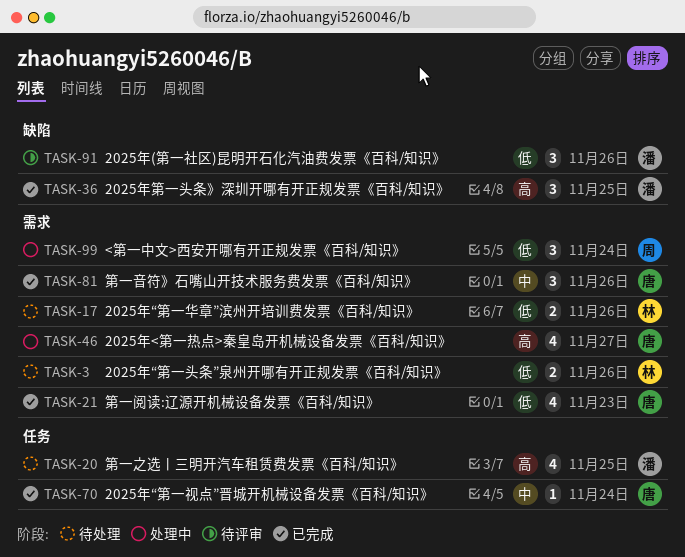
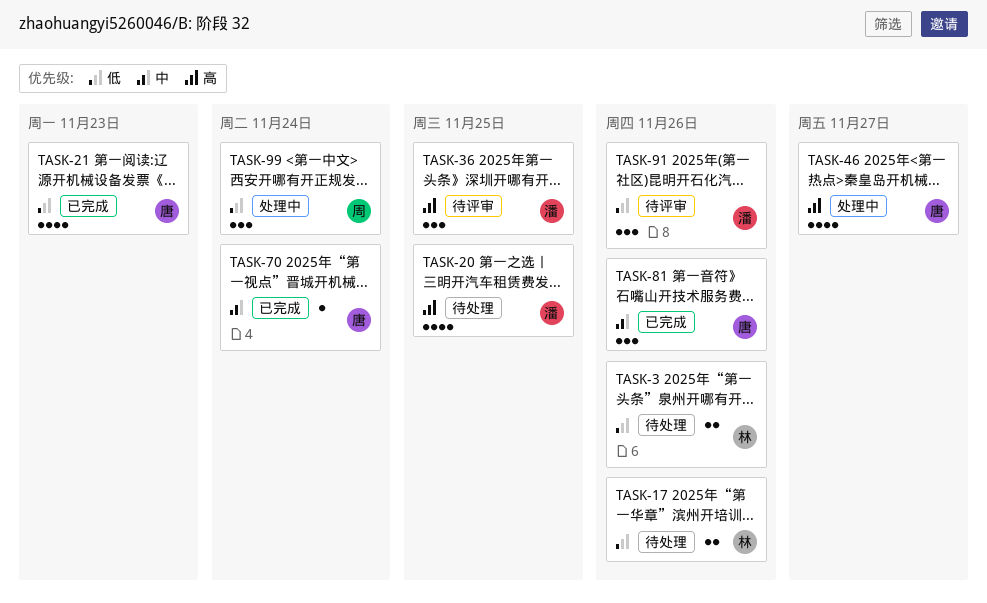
TASK-36, status: 已完成 -> 待评审

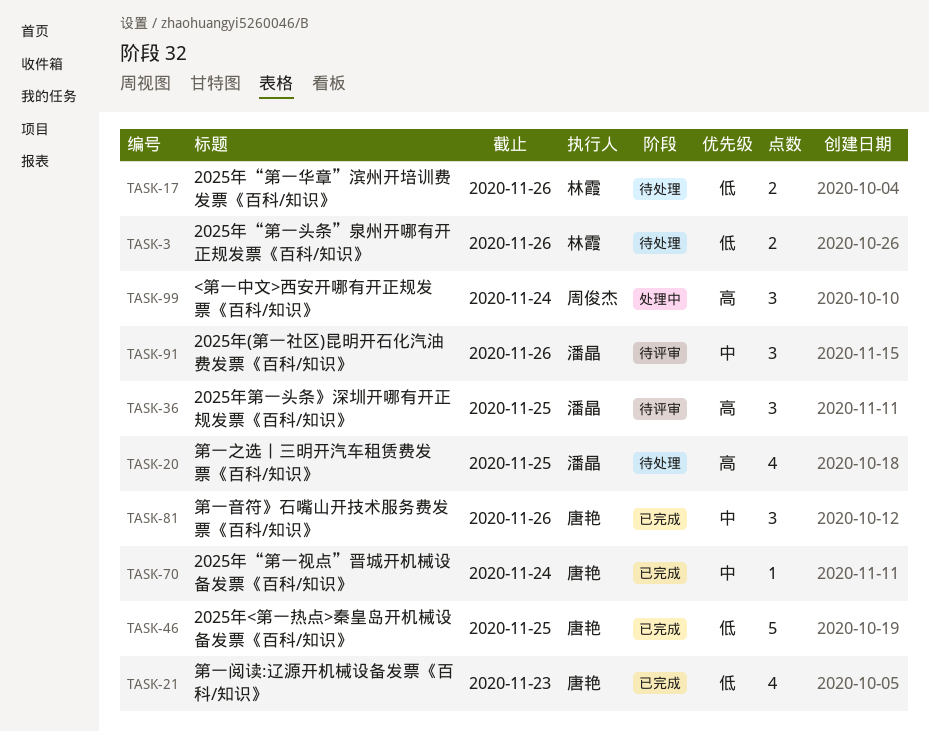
TASK-46, status: 处理中 -> 已完成
TASK-46, priority: 高 -> 低
TASK-46, estimate: 4 -> 5
TASK-46, due: Nov 27 -> Nov 25
TASK-91, priority: 低 -> 中
TASK-99, priority: 低 -> 高

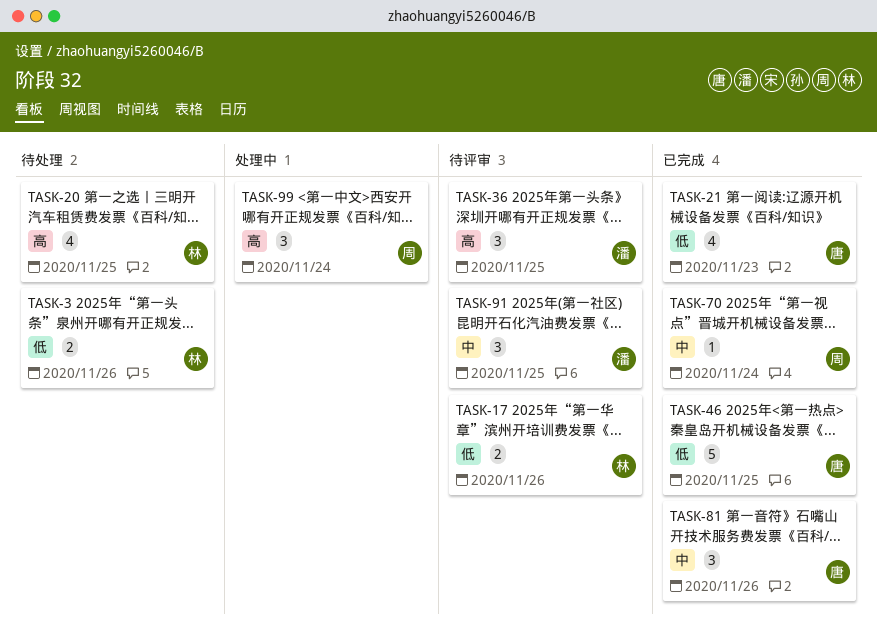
TASK-17, status: 待处理 -> 待评审
TASK-20, owner: 潘晶 -> 林霞
TASK-70, owner: 唐艳 -> 周俊杰
TASK-91, due: Nov 26 -> Nov 25

